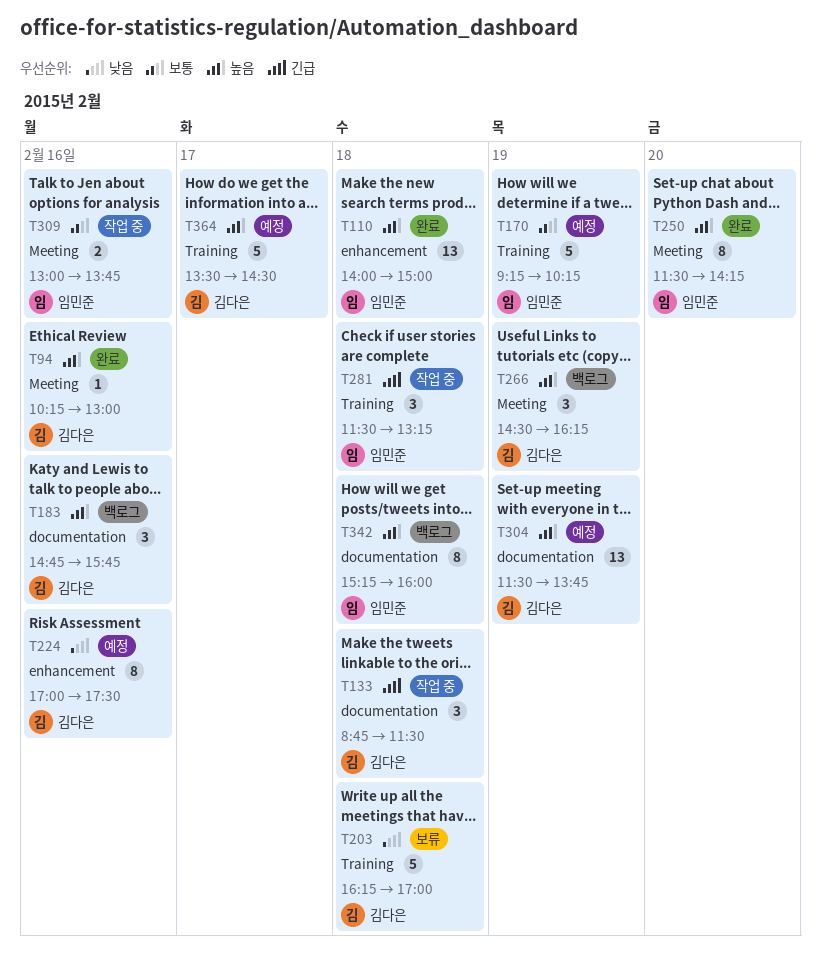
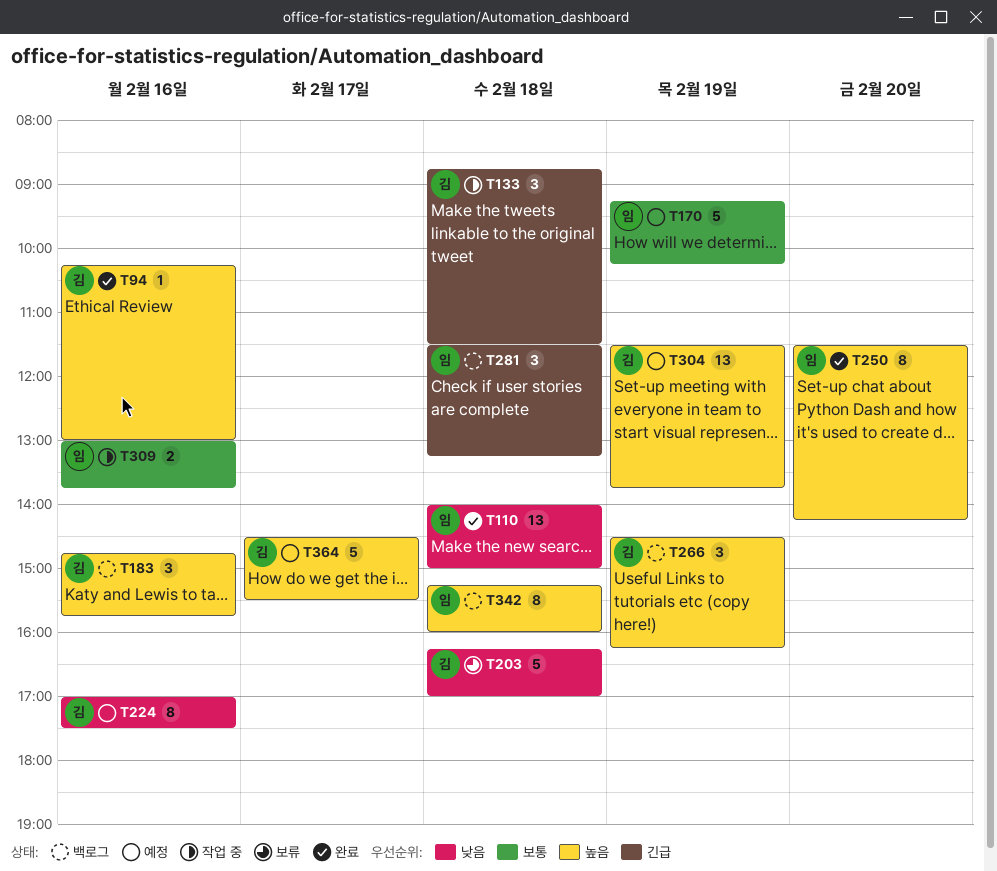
T110, priority: 높음 -> 낮음
T281, status: 작업 중 -> 백로그
T364, begins: 13:30 -> 14:30
T364, ends: 14:30 -> 15:30

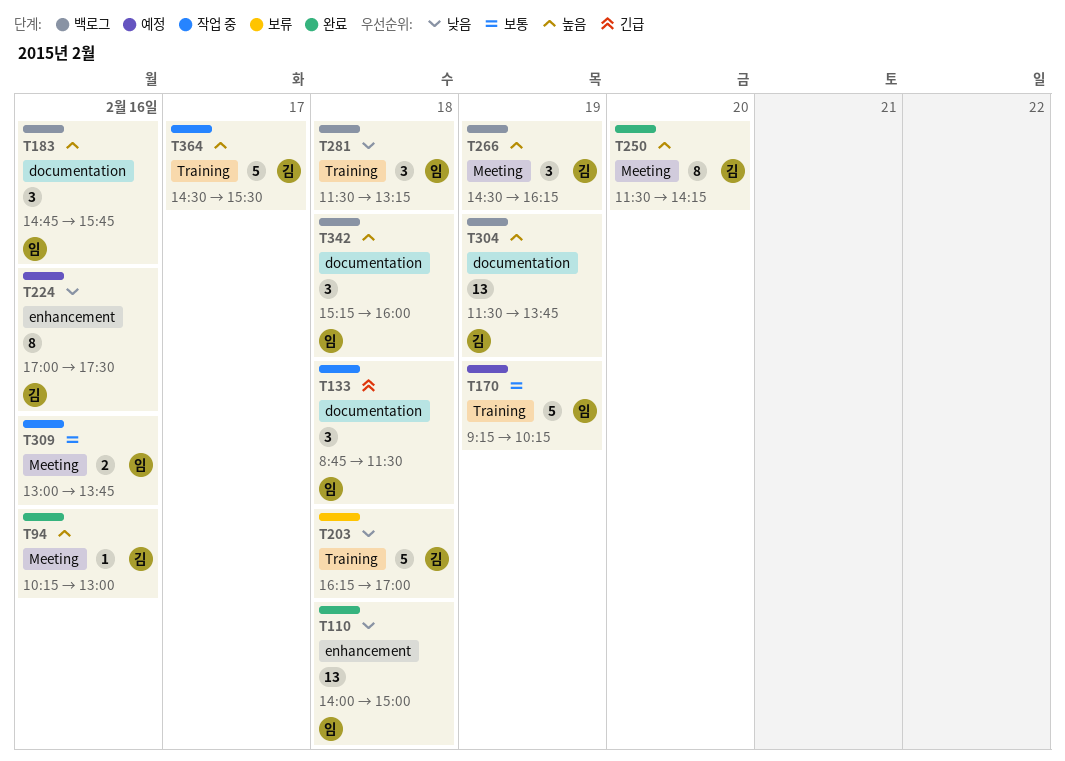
T133, owner: 김 -> 임
T183, owner: 김 -> 임
T250, owner: 임 -> 김
T281, priority: 긴급 -> 낮음
T304, status: 예정 -> 백로그
T342, estimate: 8 -> 3
T364, status: 예정 -> 작업 중

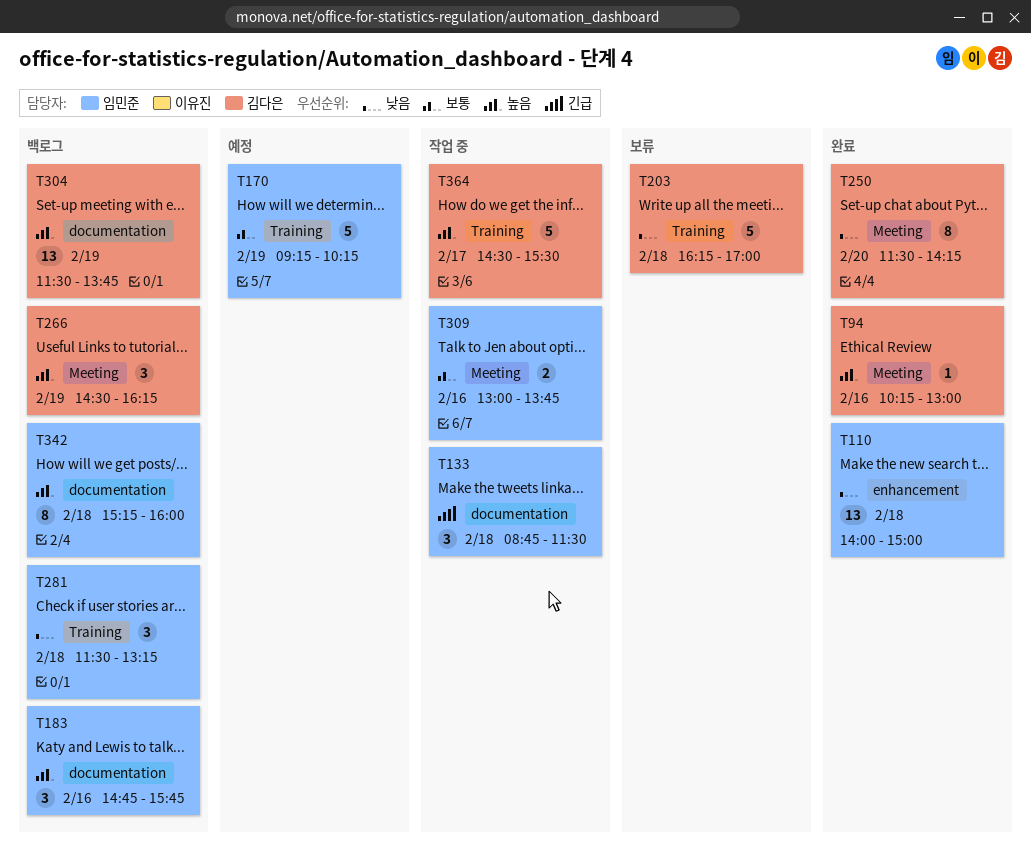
T224: present -> none
T250, priority: 높음 -> 낮음
T342, estimate: 3 -> 8

